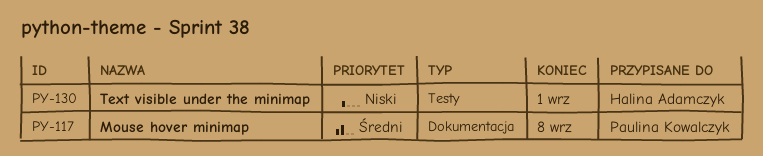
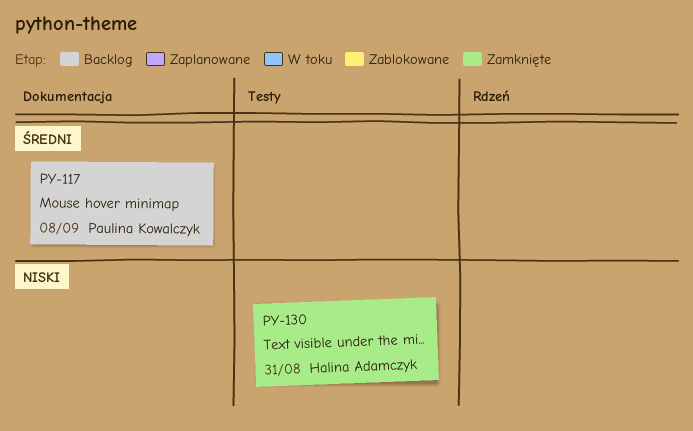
PY-130, due: Sep 1 -> Aug 31

